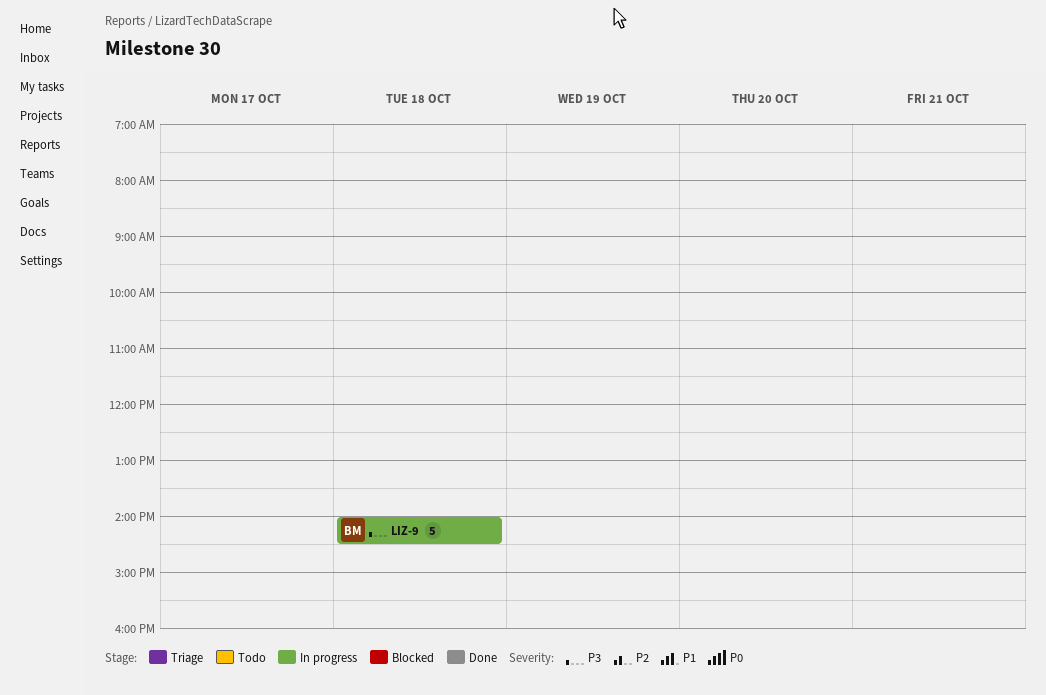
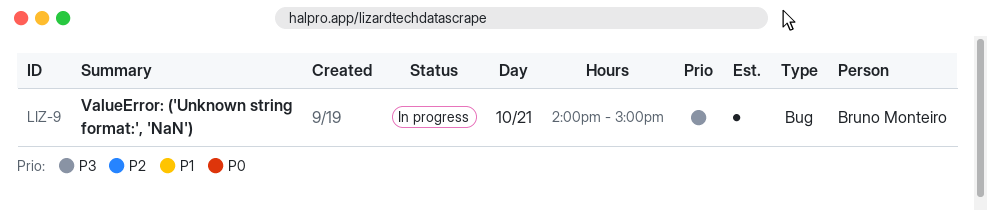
LIZ-9, estimate: 5 -> 1
LIZ-9, day: Oct 18 -> Oct 21
LIZ-9, ends: 14:30 -> 15:00

